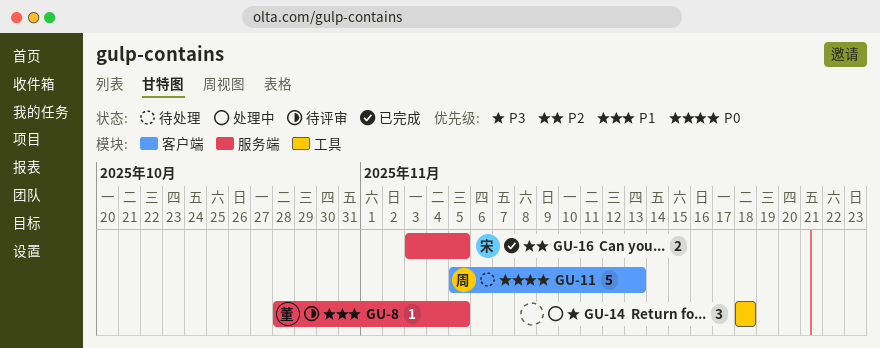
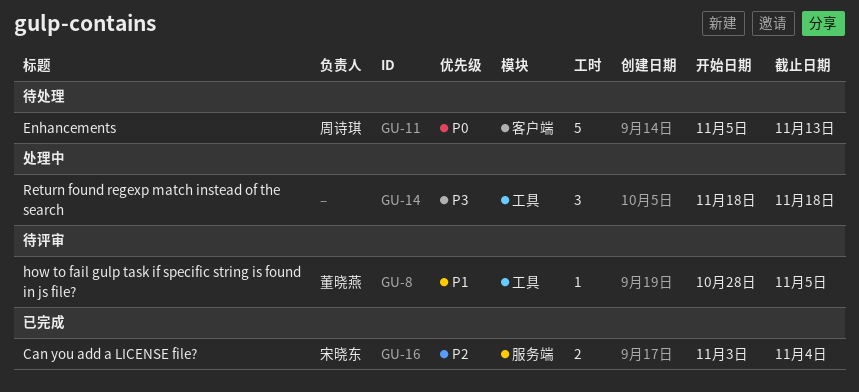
GU-8, label: 服务端 -> 工具
GU-16, due: Nov 5 -> Nov 4

